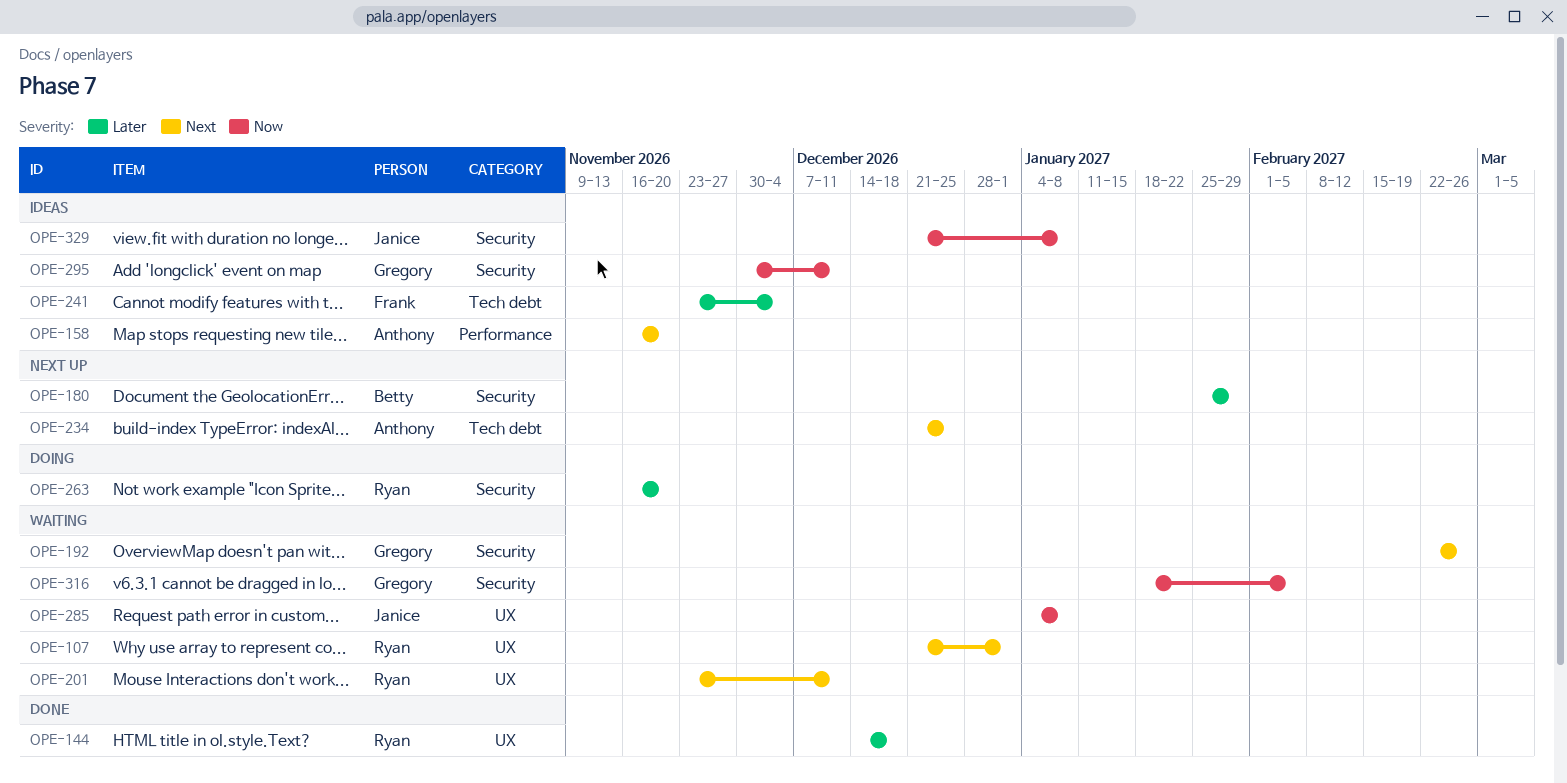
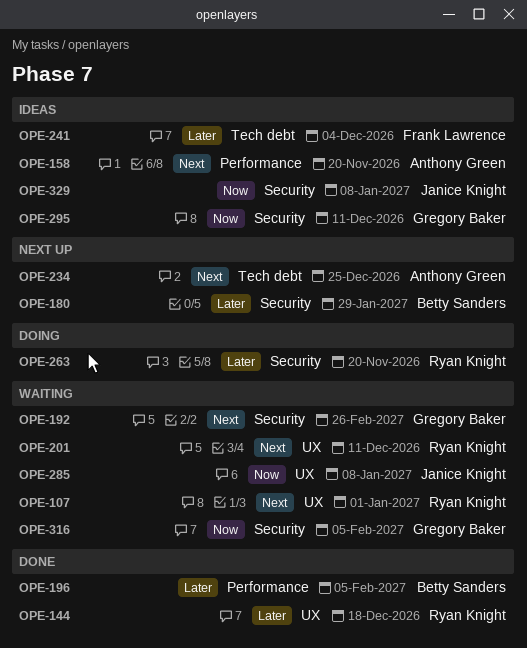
OPE-196: none -> present

